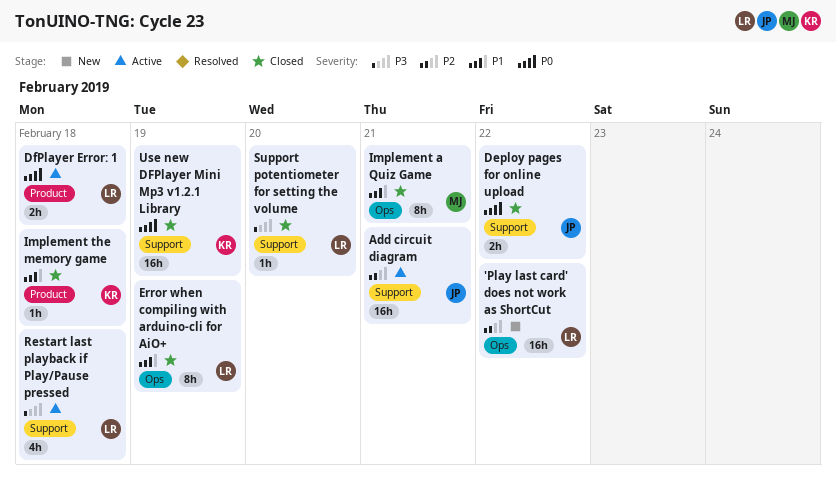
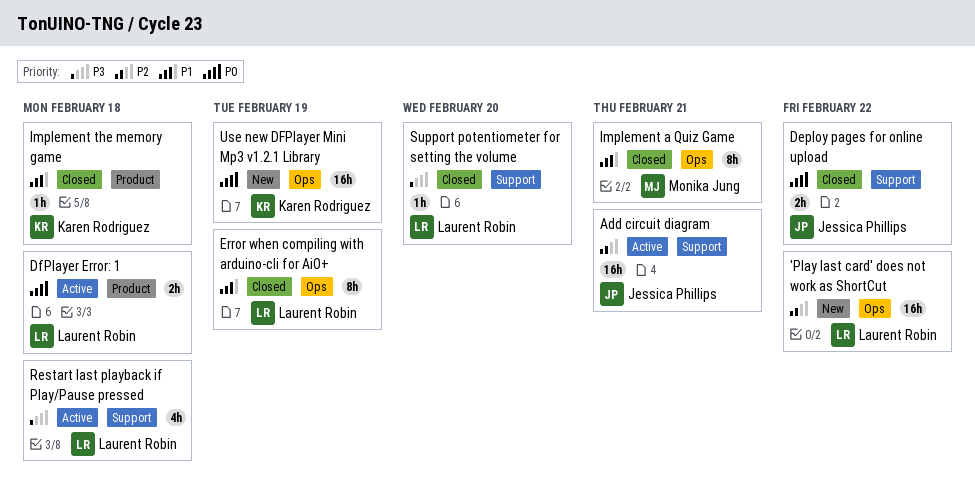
Use new DFPlayer Mini Mp3 v1.2.1 Library, status: Closed -> New
Use new DFPlayer Mini Mp3 v1.2.1 Library, label: Support -> Ops

